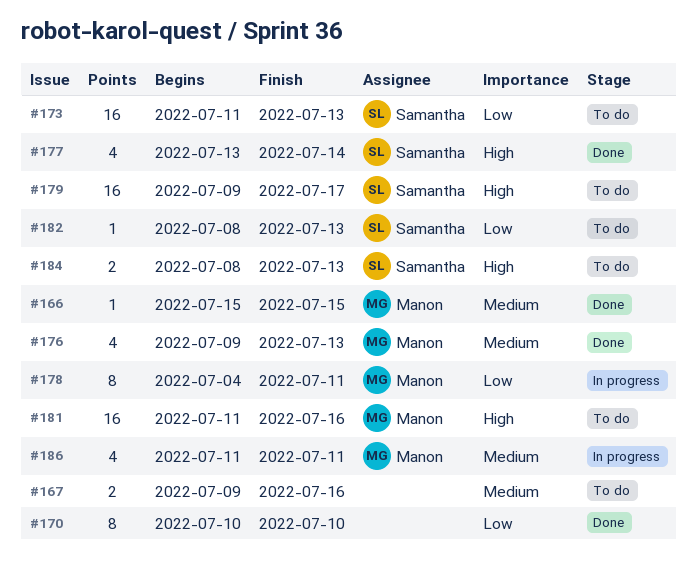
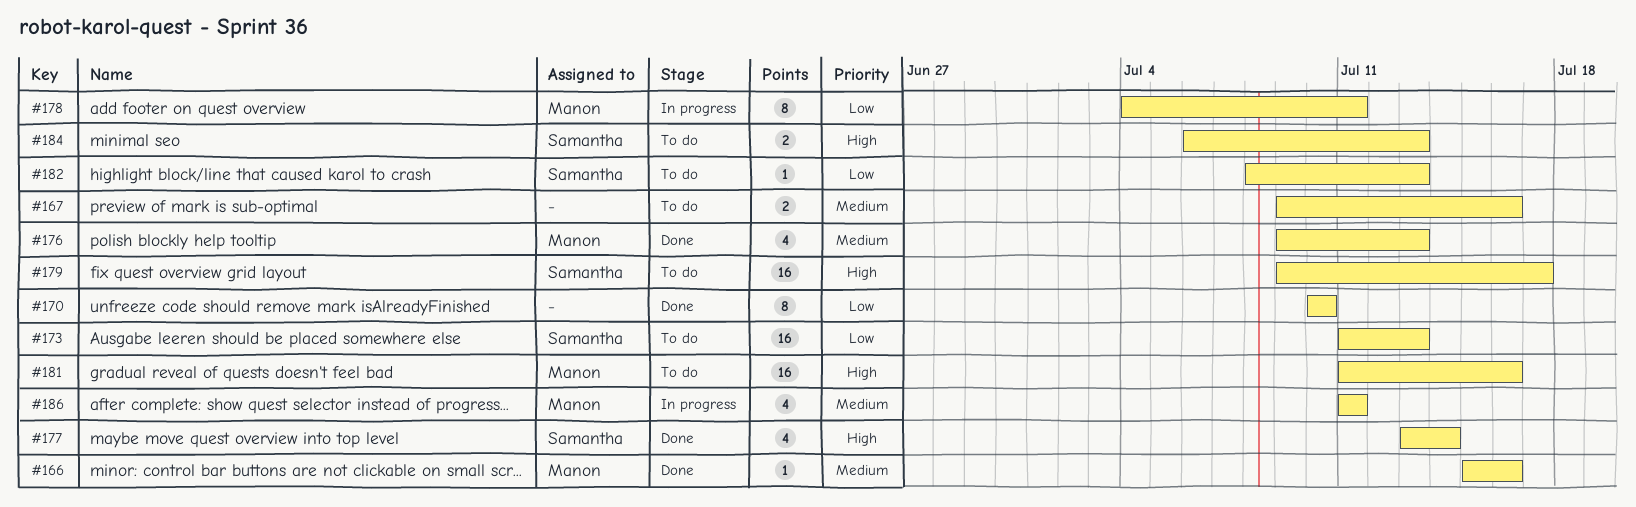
#166, due: Jul 15 -> Jul 16
#184, start: Jul 8 -> Jul 6

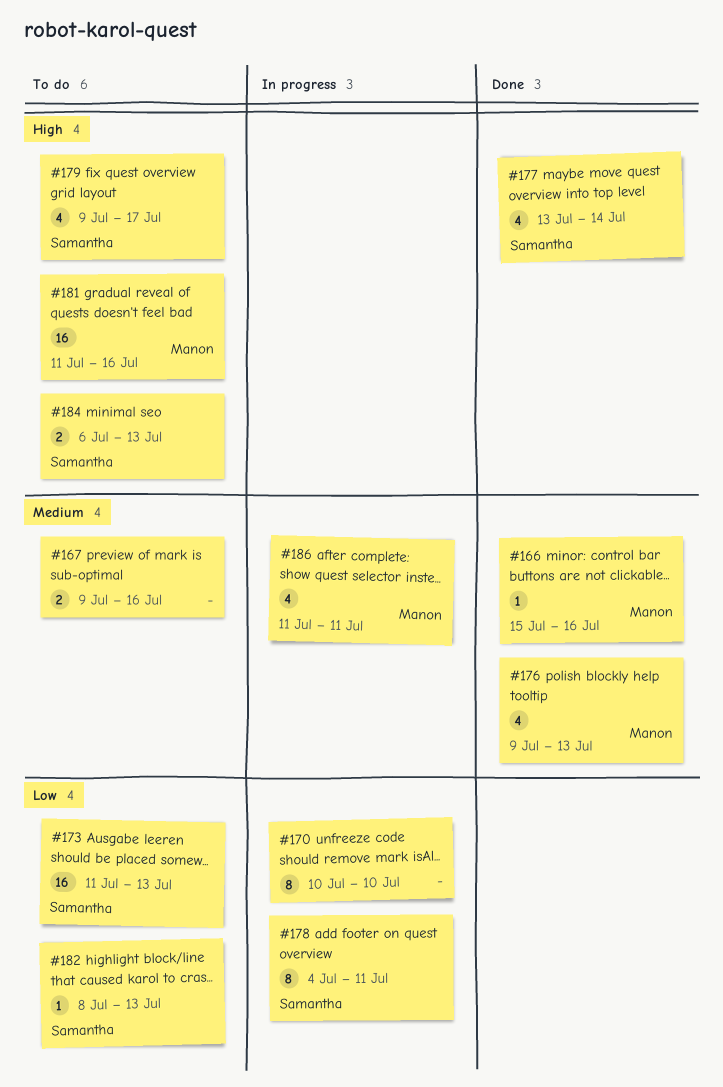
#170, status: Done -> In progress
#178, owner: Manon -> Samantha
#179, estimate: 16 -> 4

